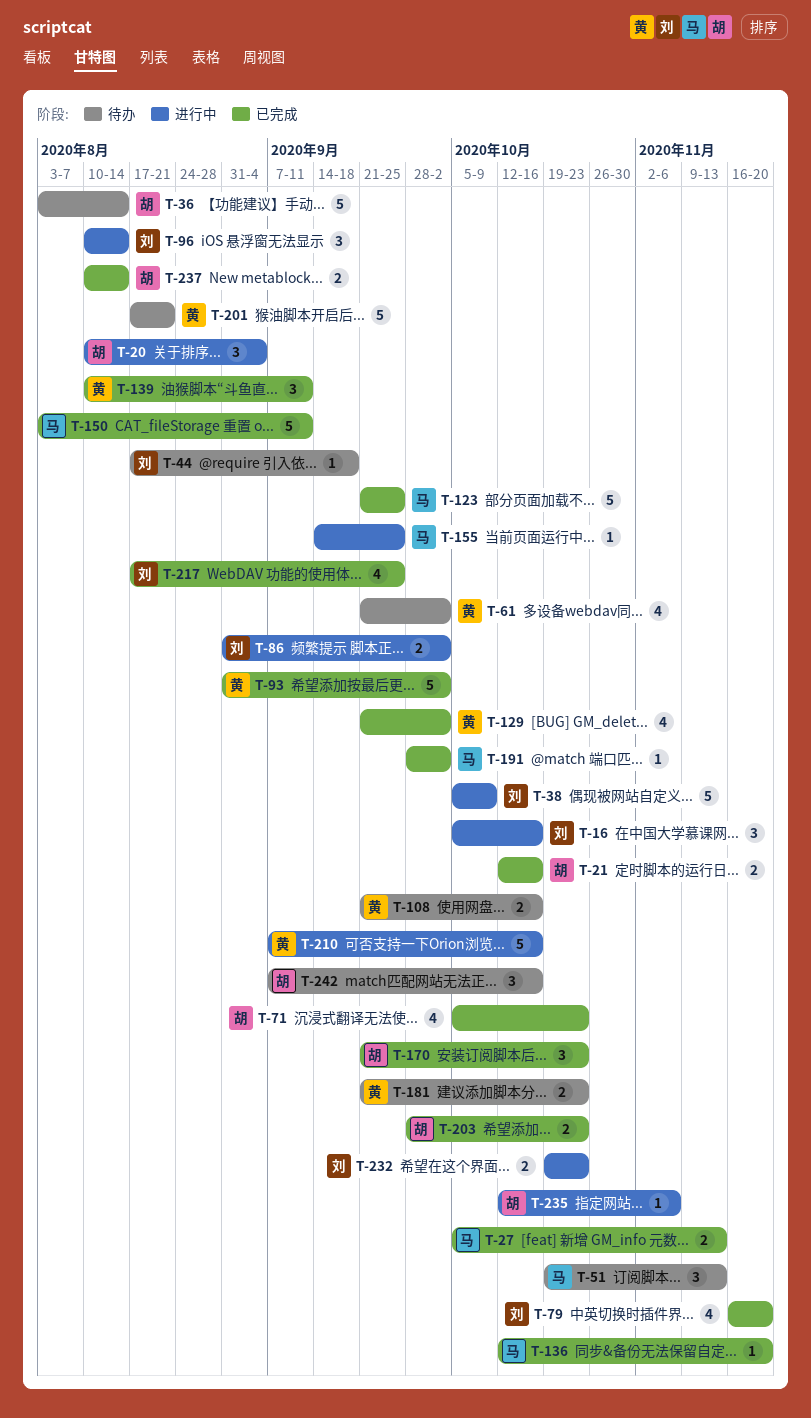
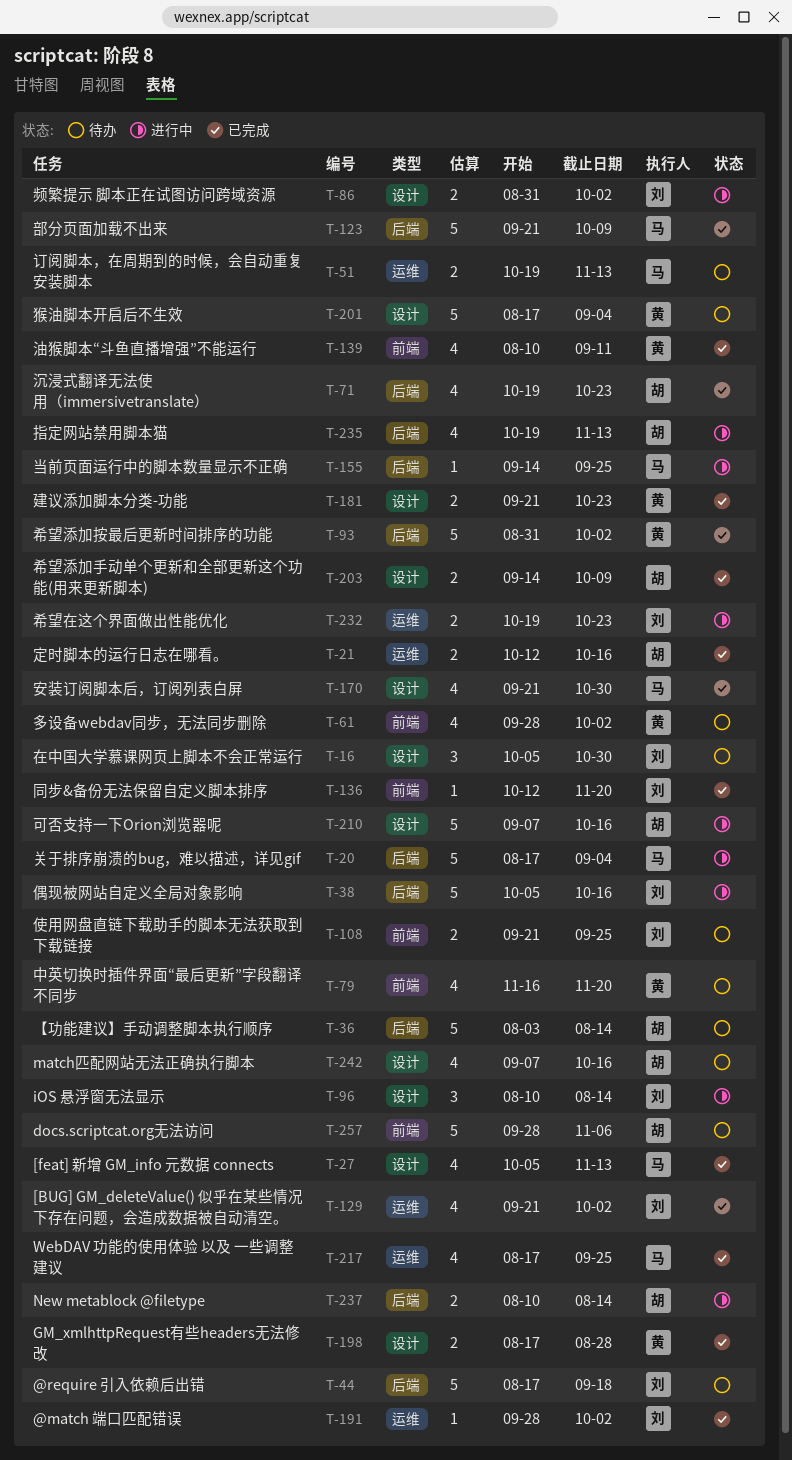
T-16, status: 进行中 -> 待办
T-16, due: Oct 16 -> Oct 30
T-20, owner: 胡 -> 马
T-20, estimate: 3 -> 5
T-20, start: Aug 10 -> Aug 17
T-27, estimate: 2 -> 4
T-38, due: Oct 9 -> Oct 16
T-44, estimate: 1 -> 5
T-51, estimate: 3 -> 2
T-61, start: Sep 21 -> Sep 28
T-71, start: Oct 5 -> Oct 19
T-79, status: 已完成 -> 待办
T-79, owner: 刘 -> 黄
T-108, owner: 黄 -> 刘
T-108, due: Oct 16 -> Sep 25
T-123, due: Sep 25 -> Oct 9
T-129, owner: 黄 -> 刘
T-136, owner: 马 -> 刘
T-139, estimate: 3 -> 4
T-150: present -> none
T-170, owner: 胡 -> 马
T-170, estimate: 3 -> 4
T-170, due: Oct 23 -> Oct 30
T-181, status: 待办 -> 已完成
T-191, owner: 马 -> 刘
T-198: none -> present
T-201, due: Aug 21 -> Sep 4
T-203, start: Sep 28 -> Sep 14
T-203, due: Oct 23 -> Oct 9
T-210, owner: 黄 -> 胡
T-217, owner: 刘 -> 马
T-235, estimate: 1 -> 4
T-235, start: Oct 12 -> Oct 19
T-235, due: Nov 6 -> Nov 13
T-237, status: 已完成 -> 进行中
T-242, estimate: 3 -> 4
T-257: none -> present

